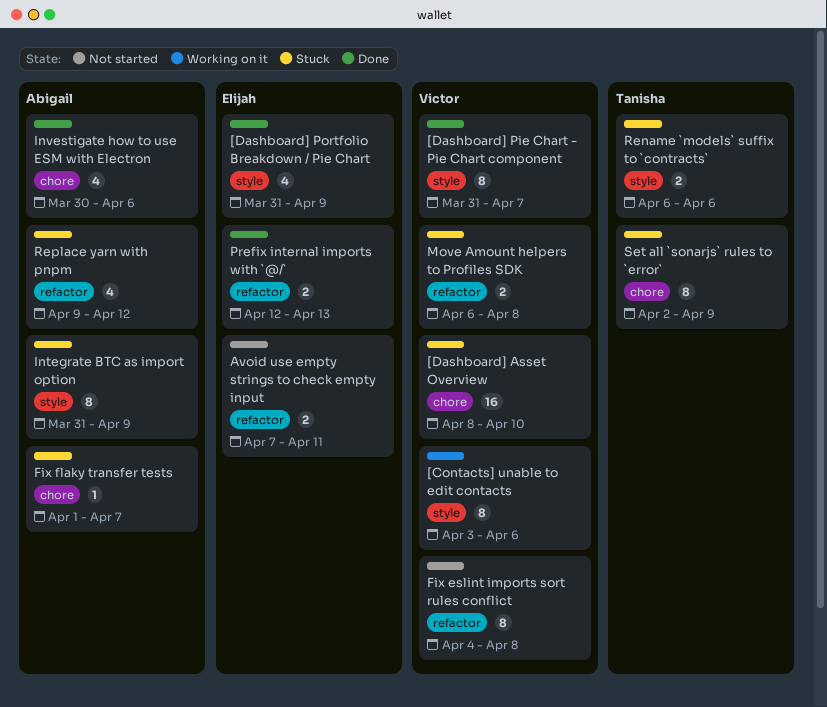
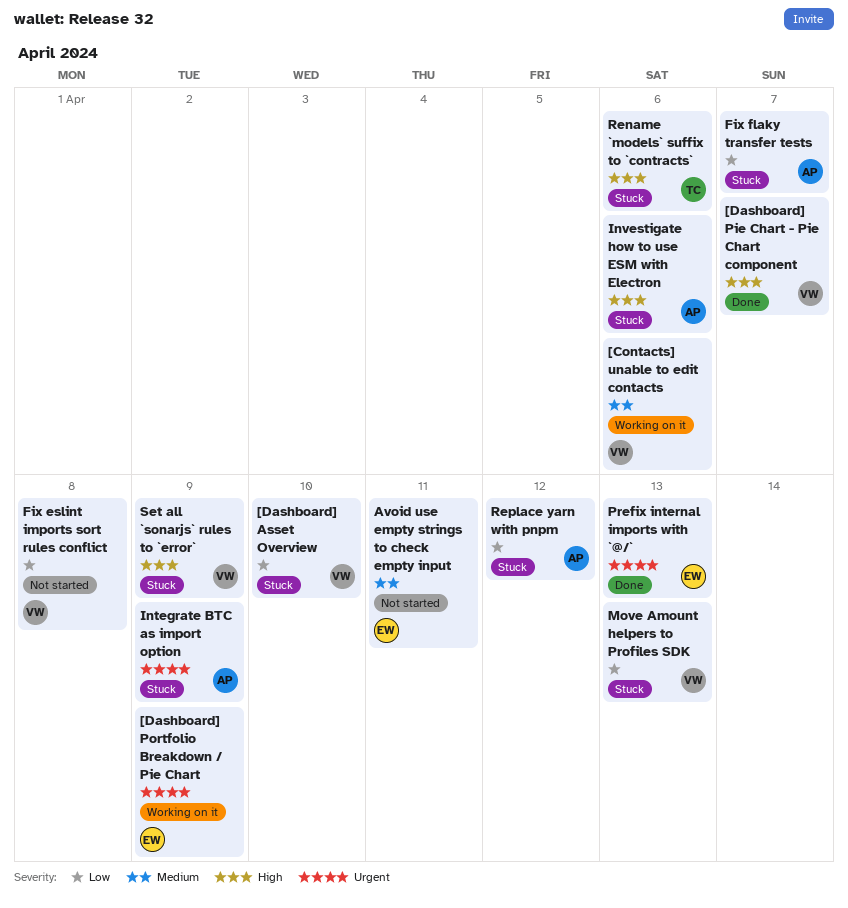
[Dashboard] Portfolio Breakdown / Pie Chart, status: Done -> Working on it
Investigate how to use ESM with Electron, status: Done -> Stuck
Move Amount helpers to Profiles SDK, due: Apr 8 -> Apr 13
Set all `sonarjs` rules to `error`, owner: Tanisha -> Victor

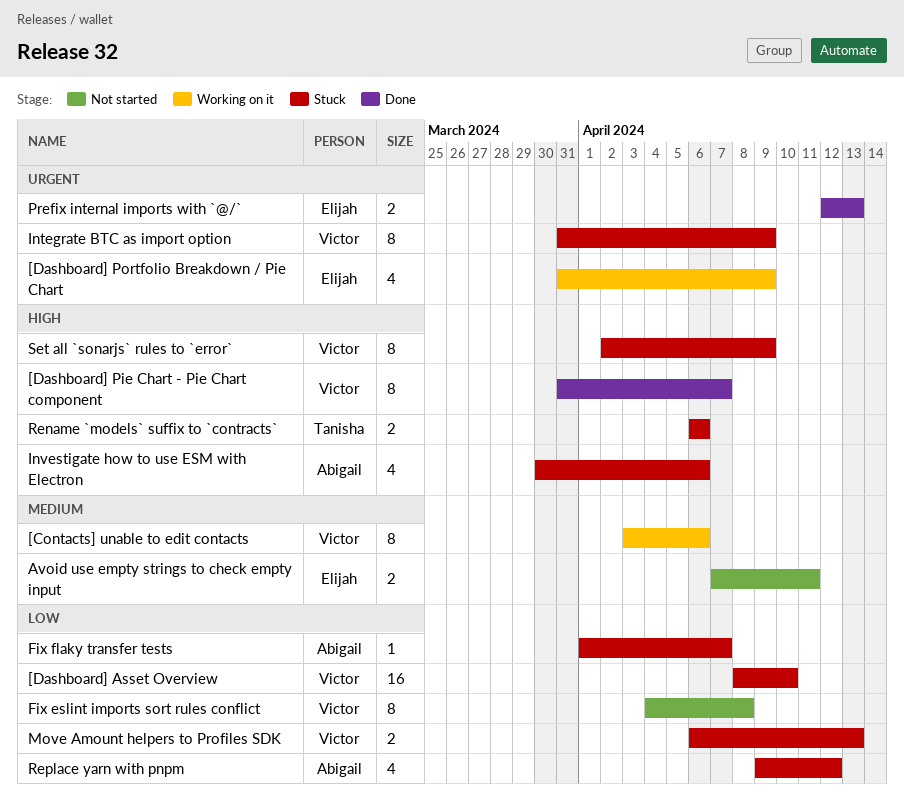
Integrate BTC as import option, owner: Abigail -> Victor

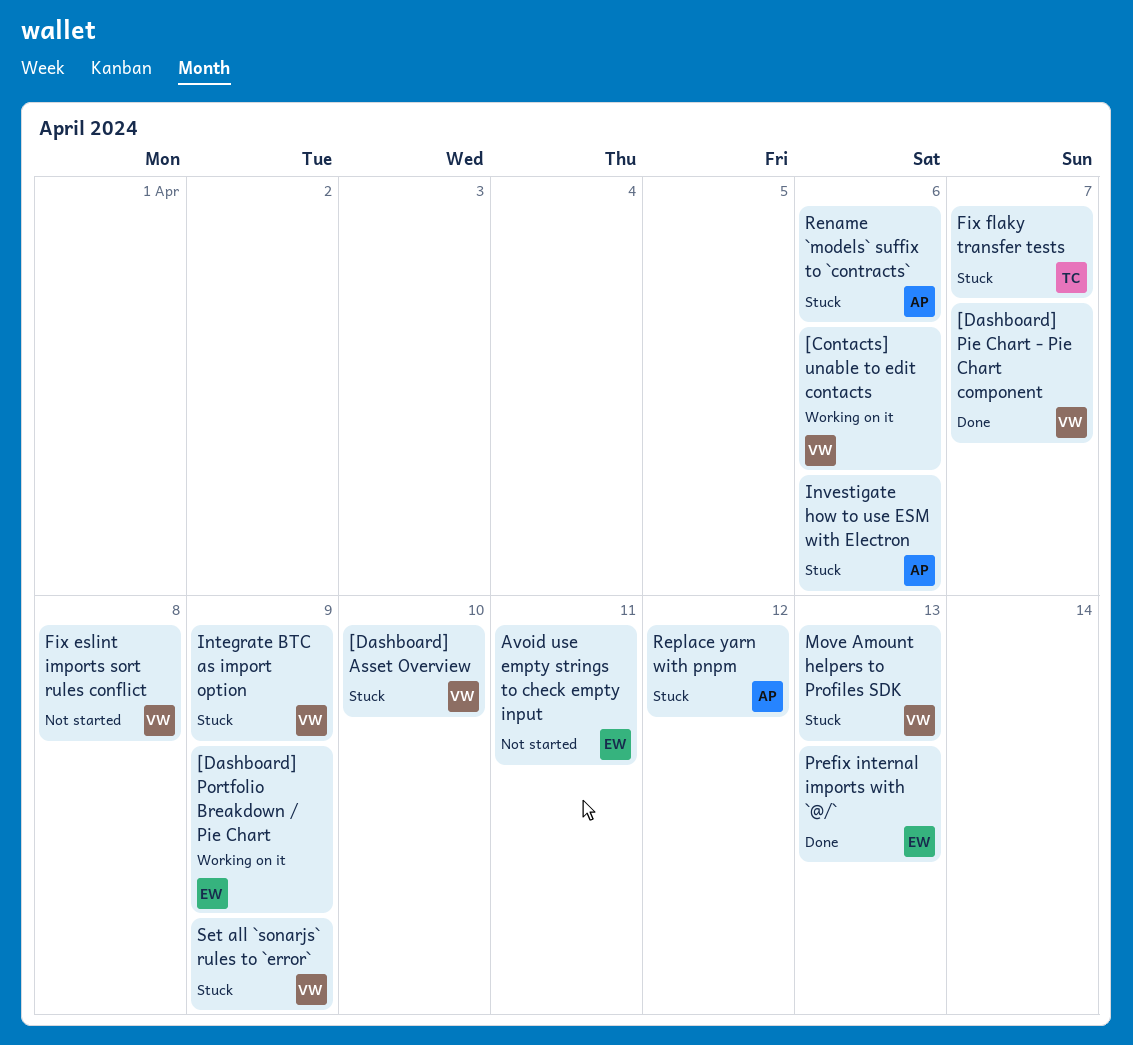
Fix flaky transfer tests, owner: Abigail -> Tanisha
Rename `models` suffix to `contracts`, owner: Tanisha -> Abigail

